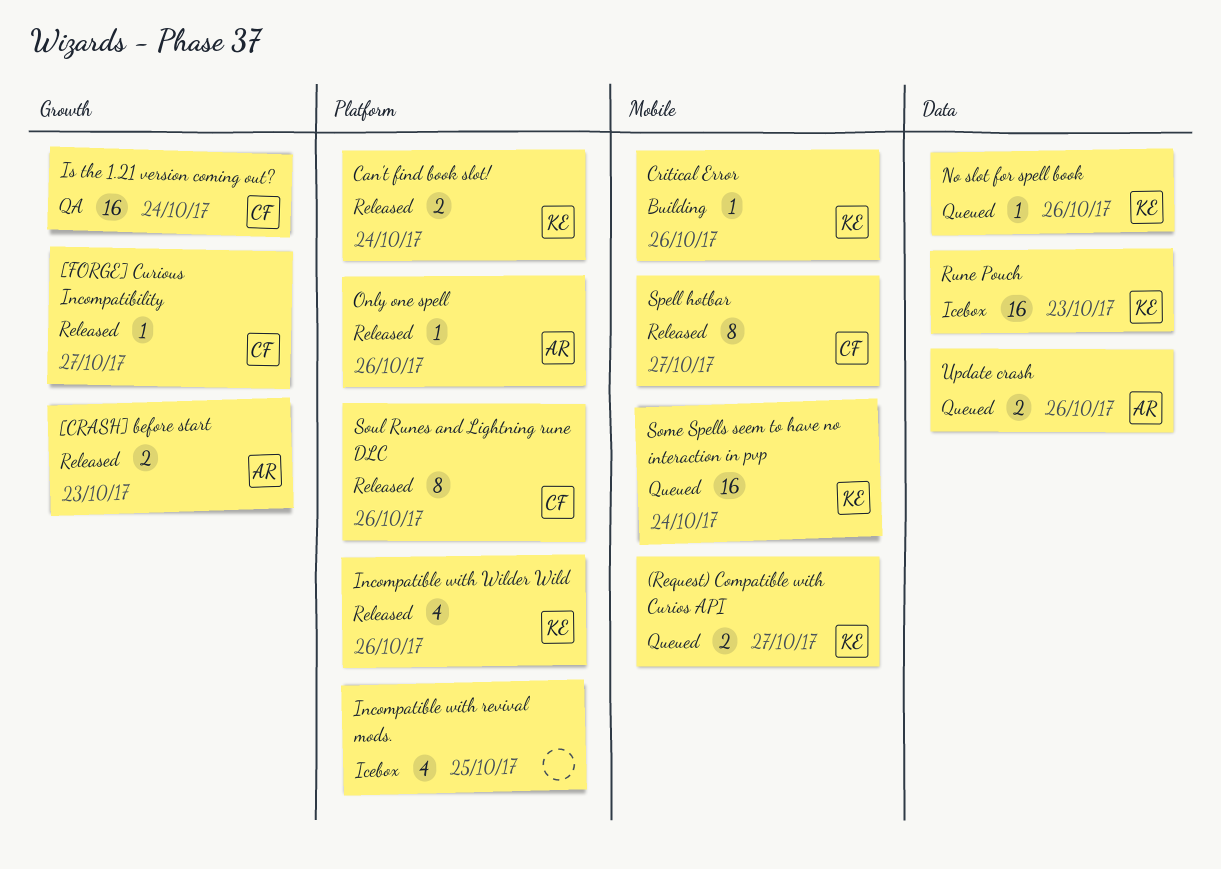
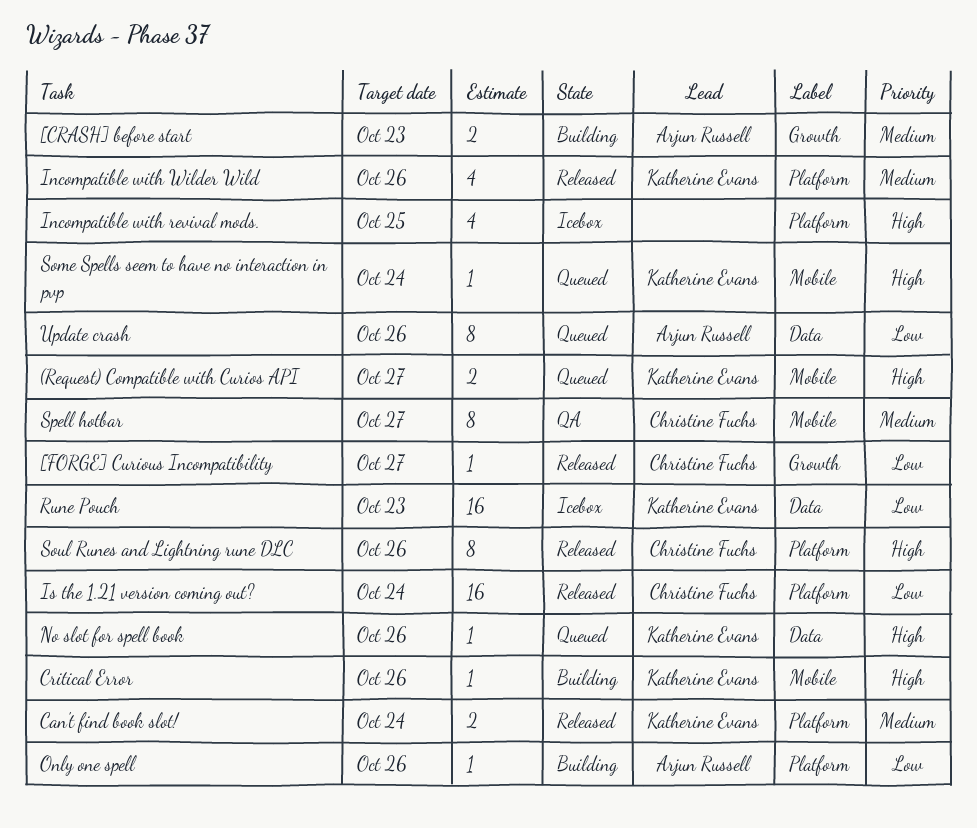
[CRASH] before start, status: Released -> Building
Is the 1.21 version coming out?, status: QA -> Released
Is the 1.21 version coming out?, label: Growth -> Platform
Only one spell, status: Released -> Building
Some Spells seem to have no interaction in pvp, estimate: 16 -> 1
Spell hotbar, status: Released -> QA
Update crash, estimate: 2 -> 8

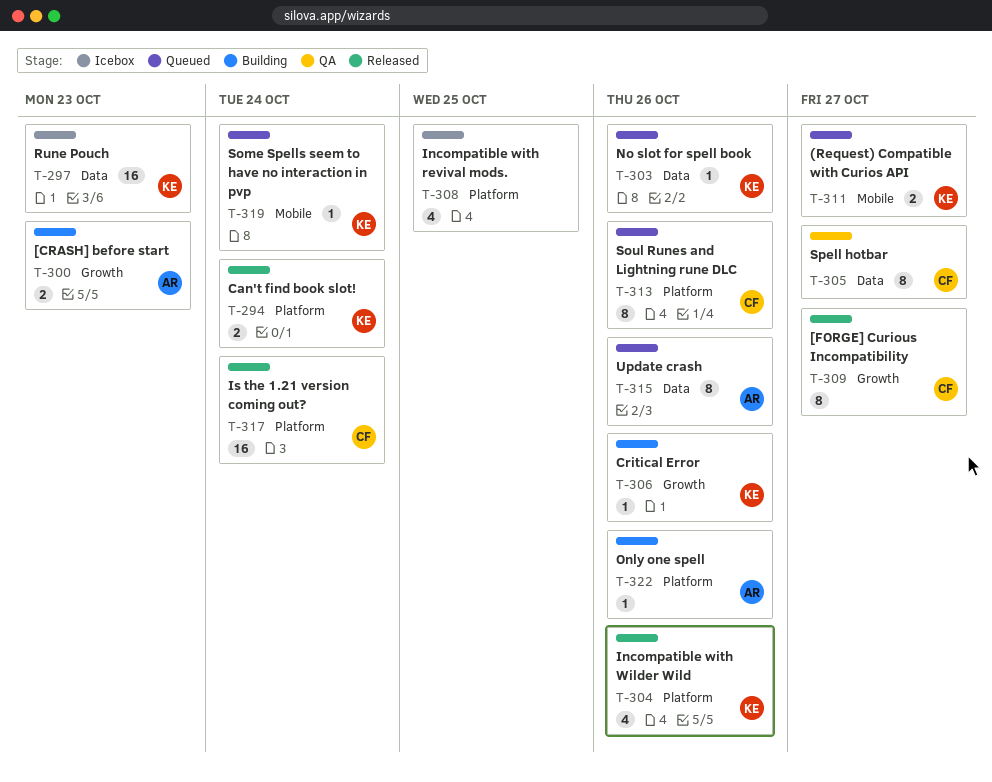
[FORGE] Curious Incompatibility, estimate: 1 -> 8
Critical Error, label: Mobile -> Growth
Soul Runes and Lightning rune DLC, status: Released -> Queued
Spell hotbar, label: Mobile -> Data

